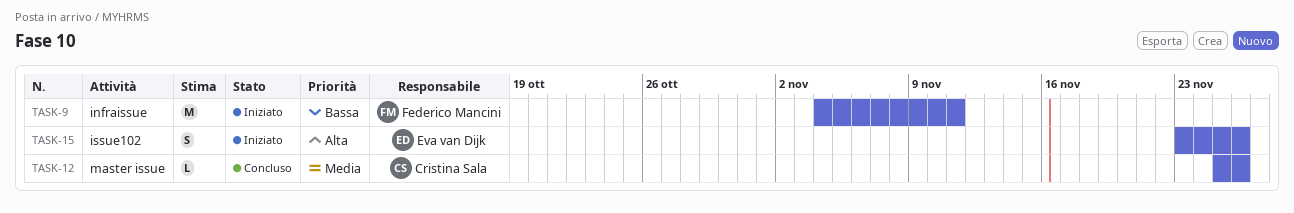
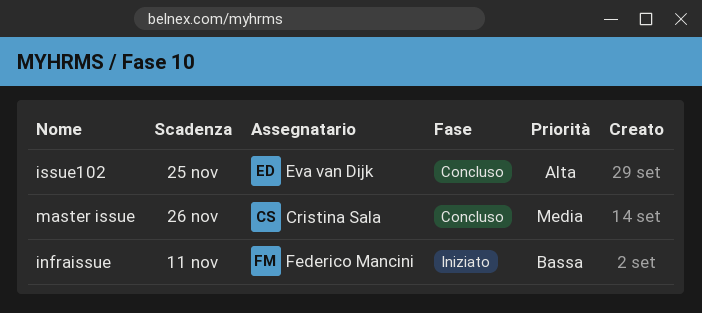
issue102, status: Iniziato -> Concluso
issue102, due: Nov 26 -> Nov 25

